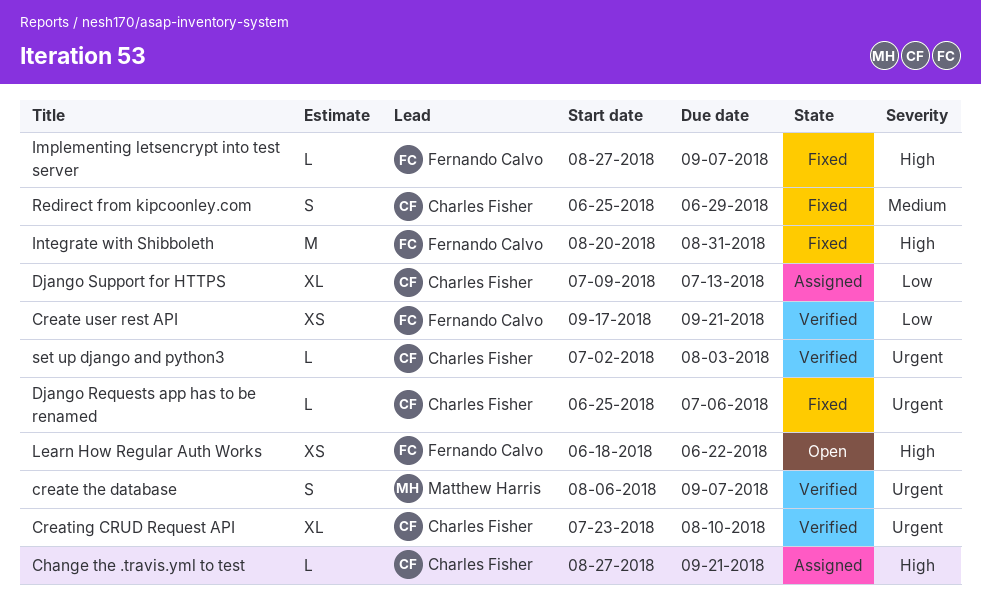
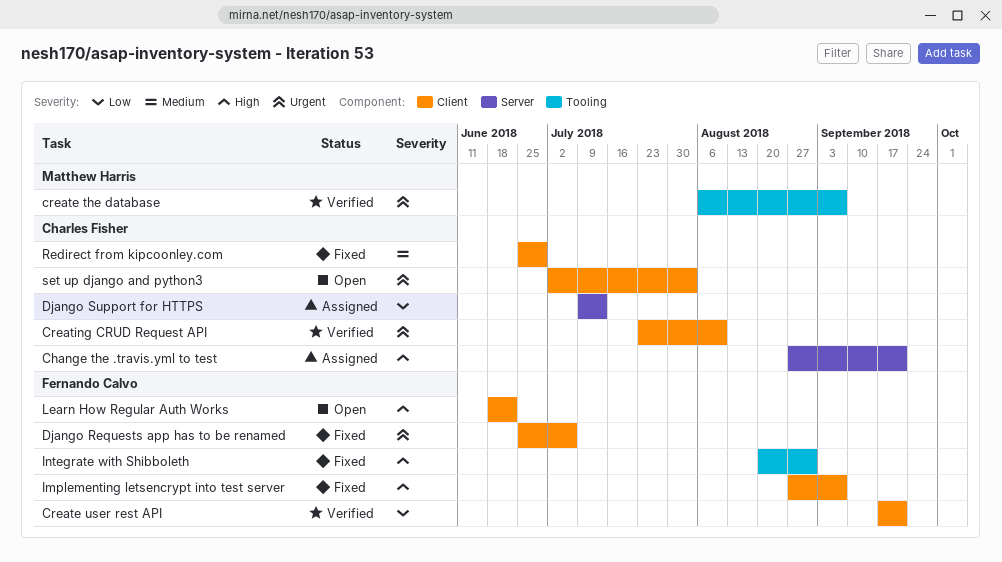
Django Requests app has to be renamed, owner: Charles Fisher -> Fernando Calvo
set up django and python3, status: Verified -> Open

